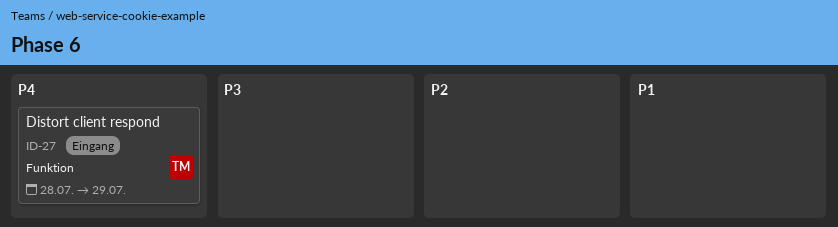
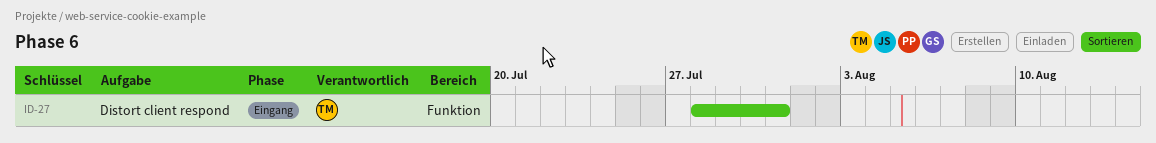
ID-27, due: Jul 29 -> Jul 31

